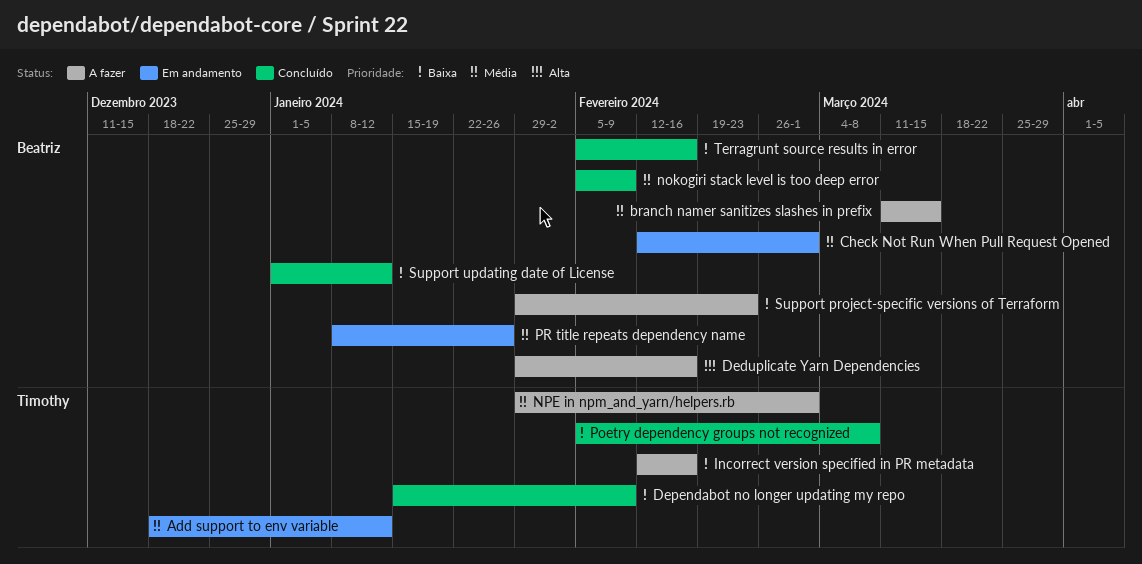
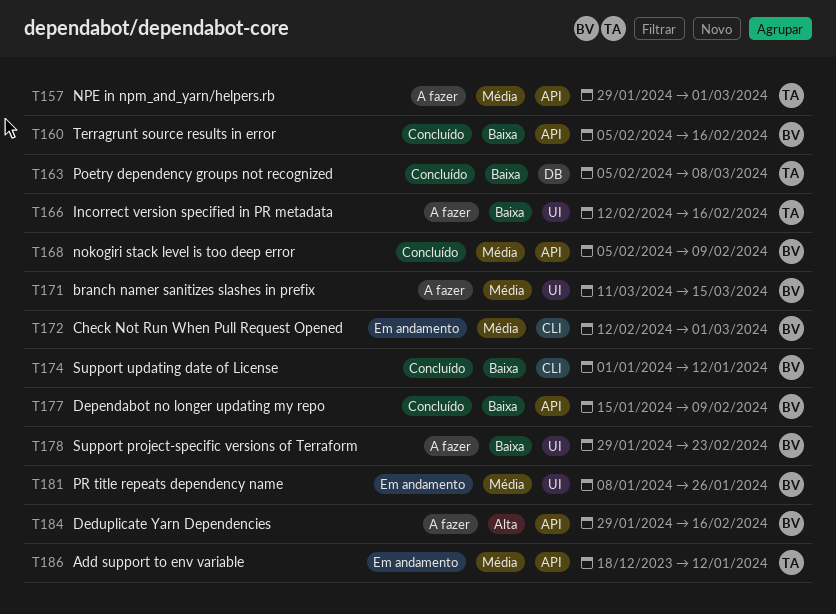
Dependabot no longer updating my repo, owner: Timothy -> Beatriz

